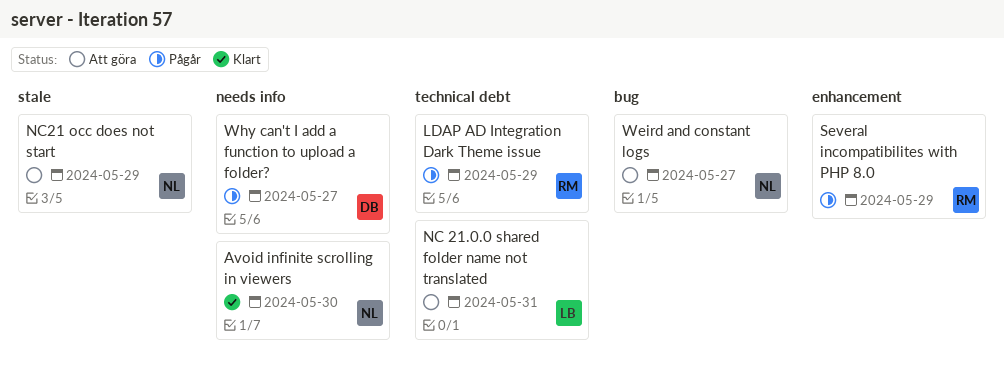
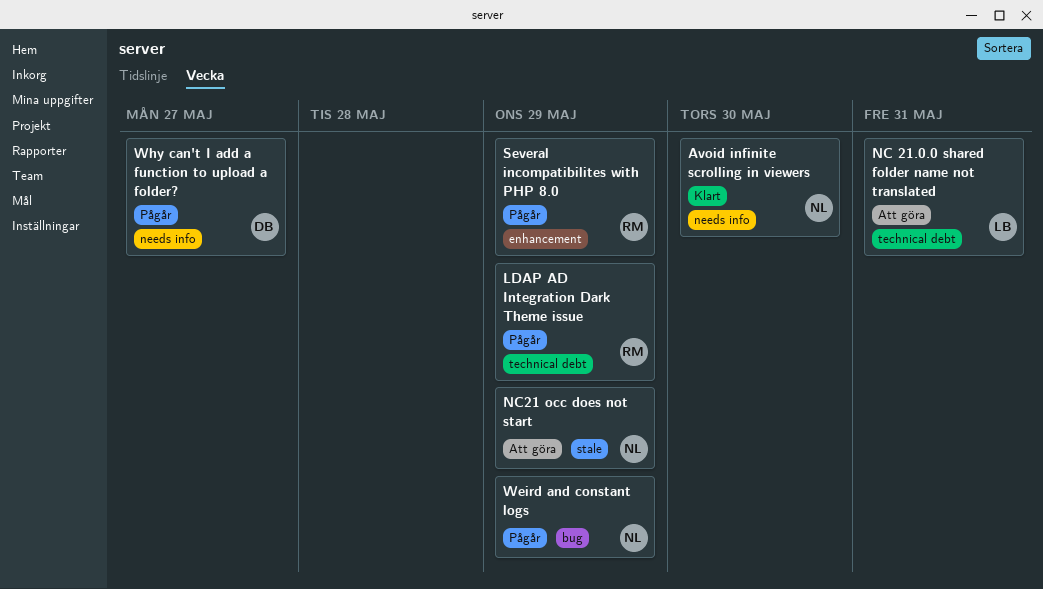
Weird and constant logs, status: Att göra -> Pågår
Weird and constant logs, due: May 27 -> May 29

